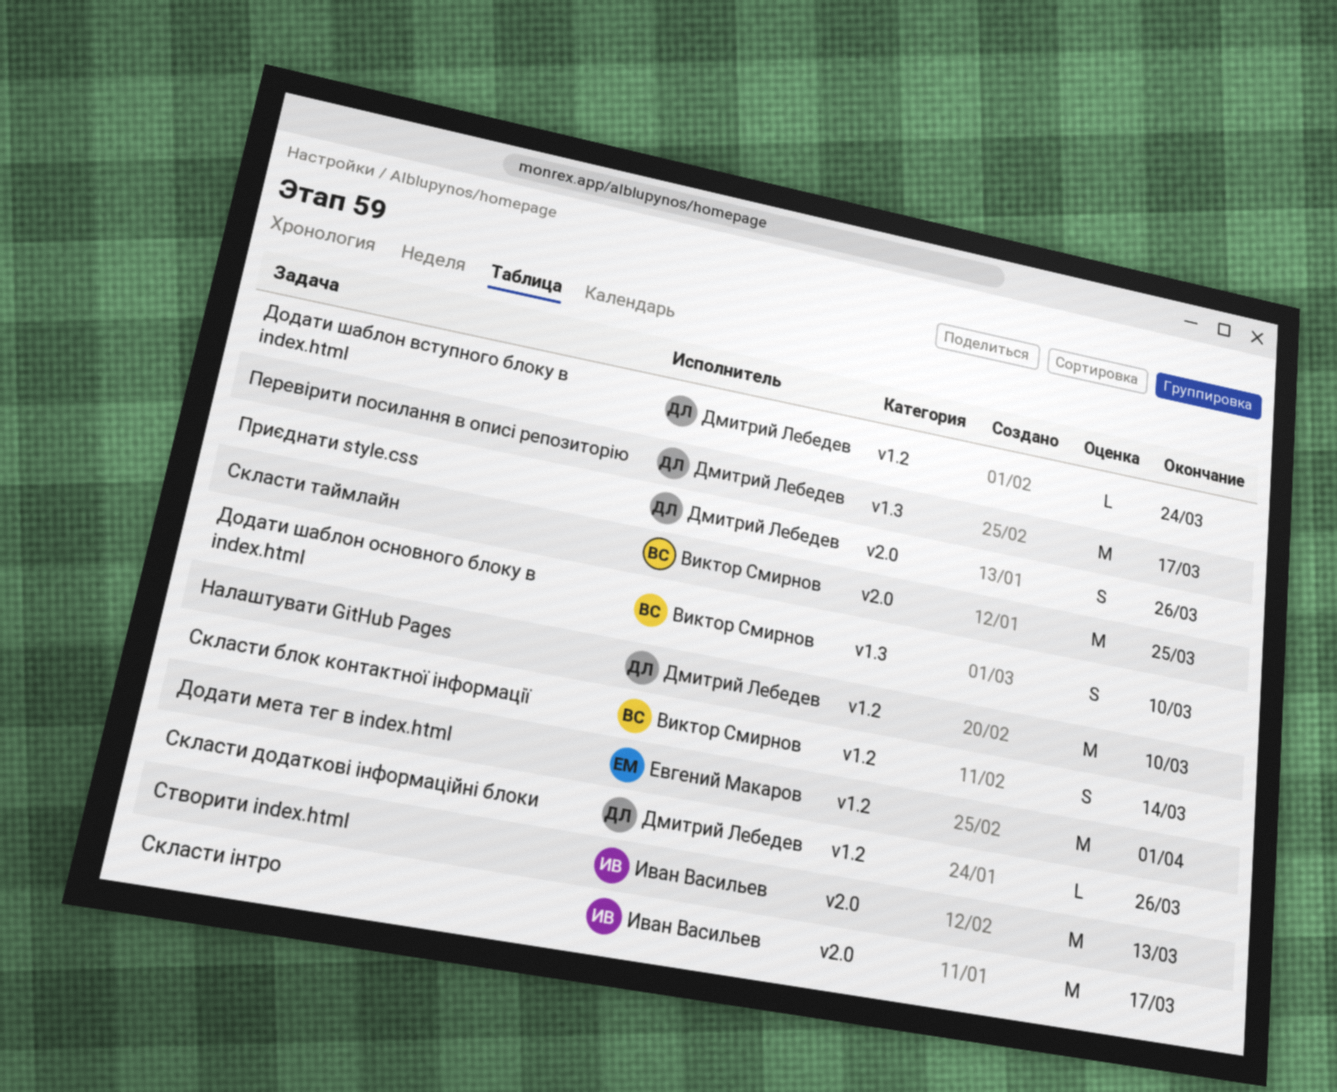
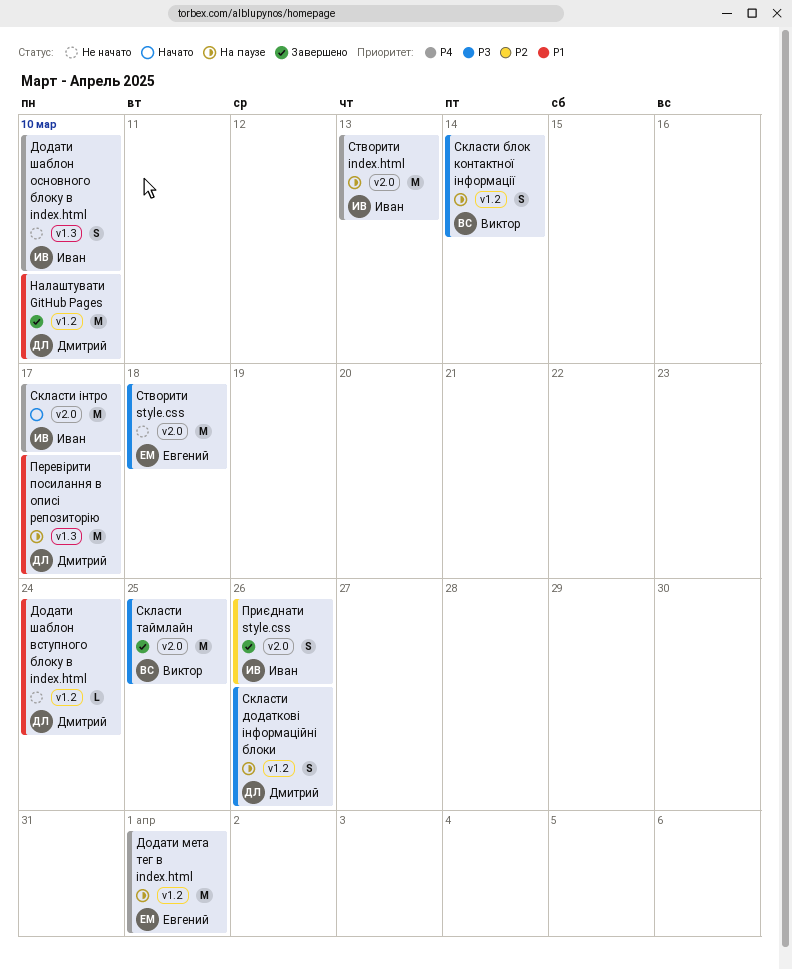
Додати шаблон основного блоку в index.html, owner: Виктор Смирнов -> Иван Васильев
Приєднати style.css, owner: Дмитрий Лебедев -> Иван Васильев
Скласти додаткові інформаційні блоки, estimate: L -> S
Створити style.css: none -> present

